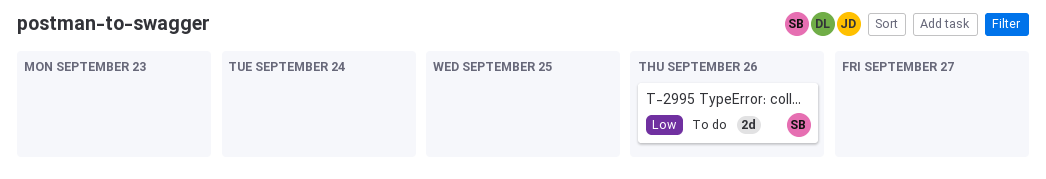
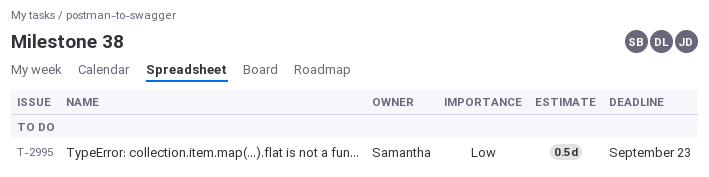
T-2995, estimate: 2d -> 0.5d
T-2995, due: Sep 26 -> Sep 23

